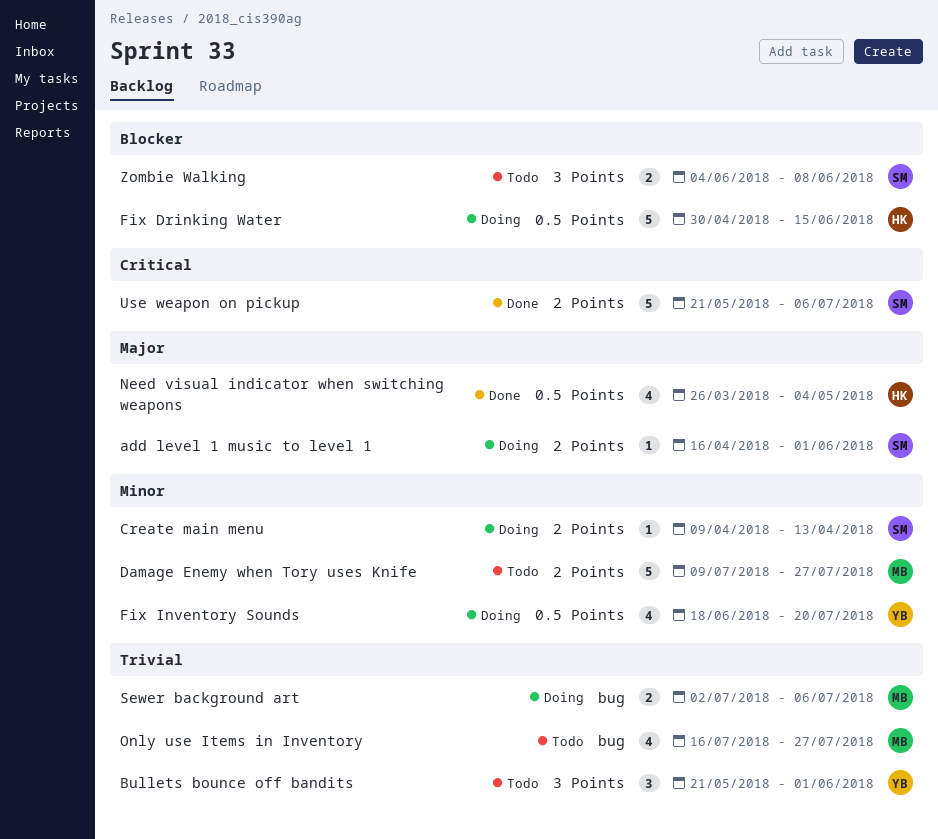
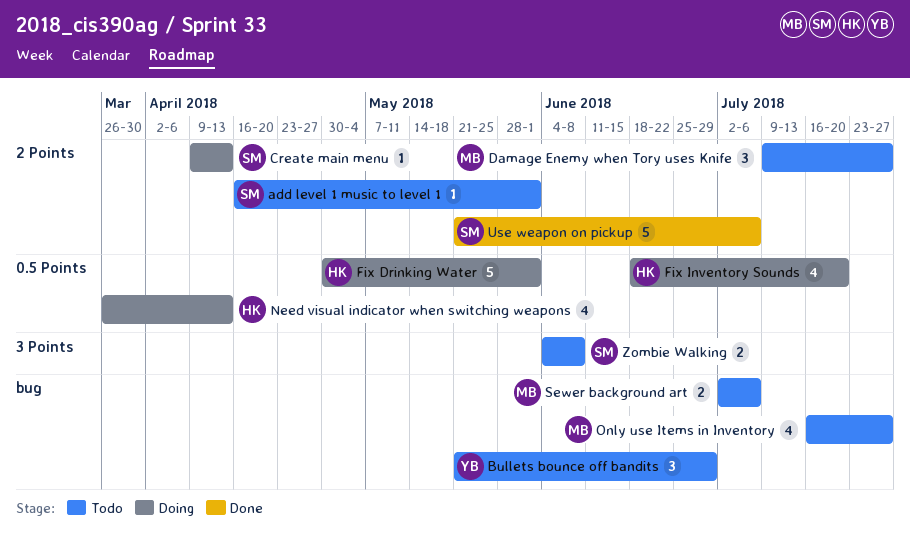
add level 1 music to level 1, status: Doing -> Todo
Bullets bounce off bandits, label: 3 Points -> bug
Bullets bounce off bandits, due: Jun 1 -> Jun 29
Damage Enemy when Tory uses Knife, estimate: 5 -> 3
Fix Drinking Water, due: Jun 15 -> Jun 1
Fix Inventory Sounds, owner: YB -> HK
Need visual indicator when switching weapons, status: Done -> Doing
Need visual indicator when switching weapons, due: May 4 -> Apr 13
Sewer background art, status: Doing -> Todo

